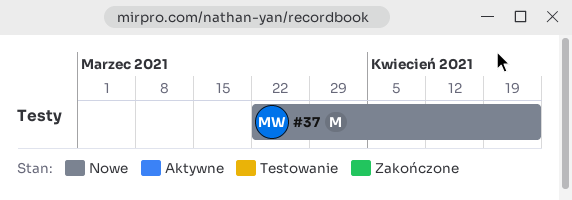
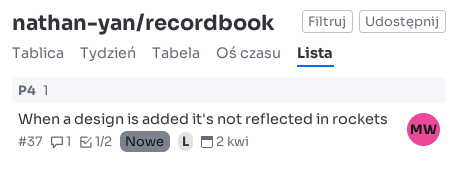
#37, estimate: M -> L
#37, due: Apr 23 -> Apr 2

